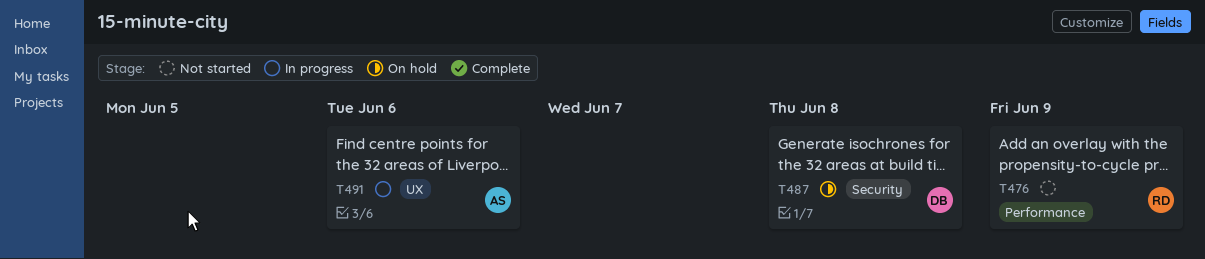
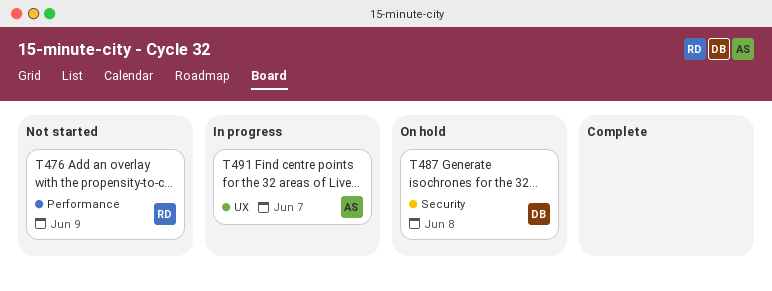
T491, due: Jun 6 -> Jun 7

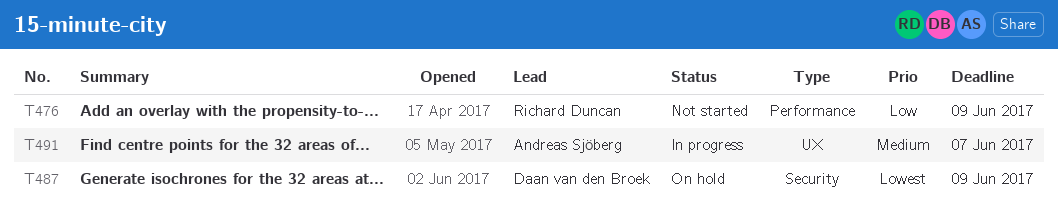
T487, due: Jun 8 -> Jun 9

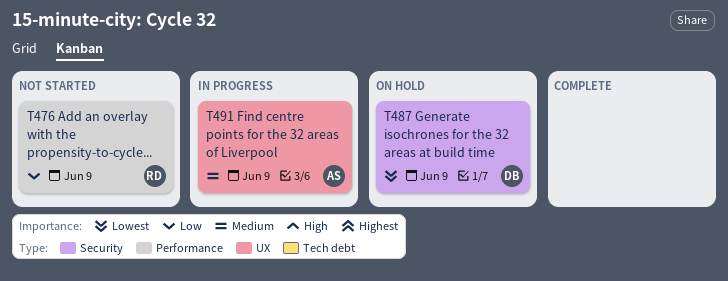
T491, due: Jun 7 -> Jun 9

